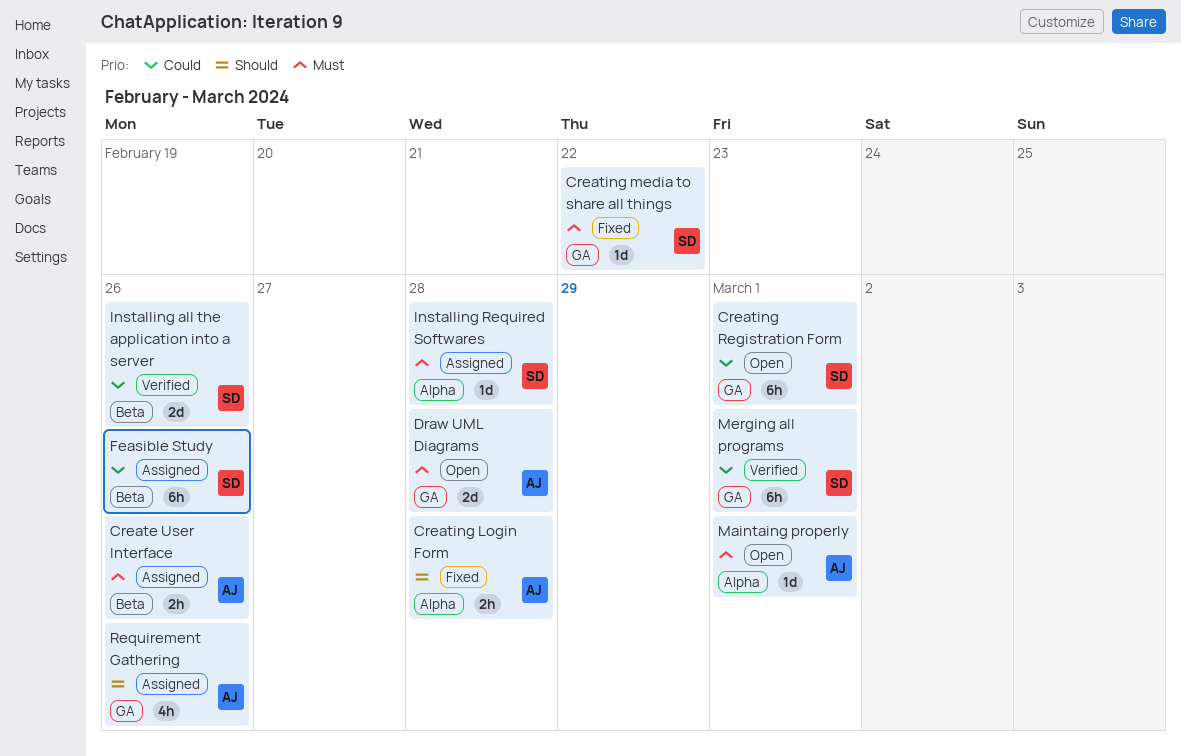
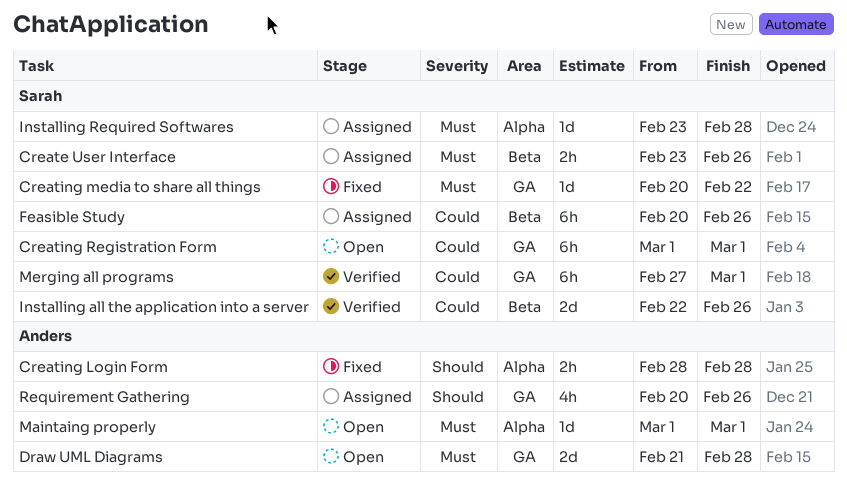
Create User Interface, owner: Anders -> Sarah

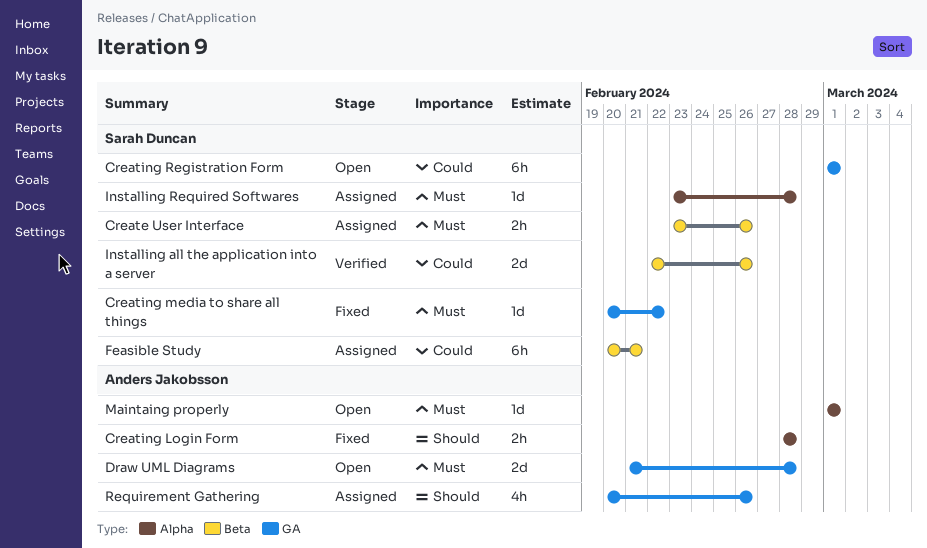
Feasible Study, due: Feb 26 -> Feb 21
Merging all programs: present -> none

